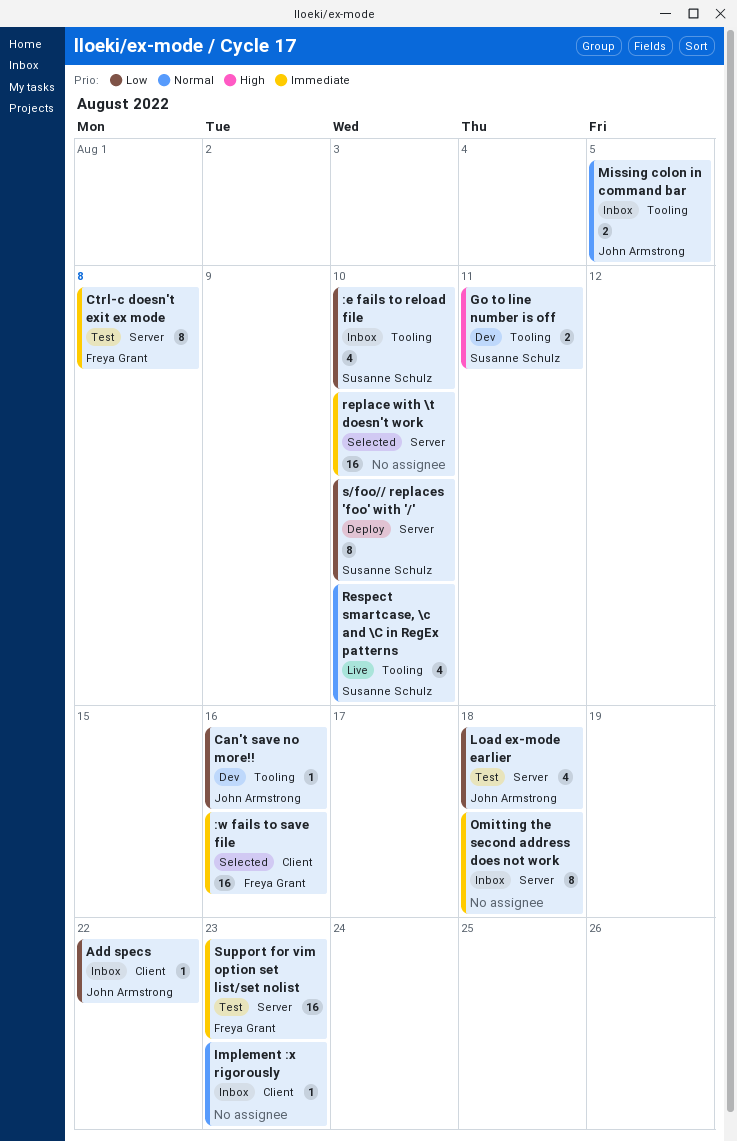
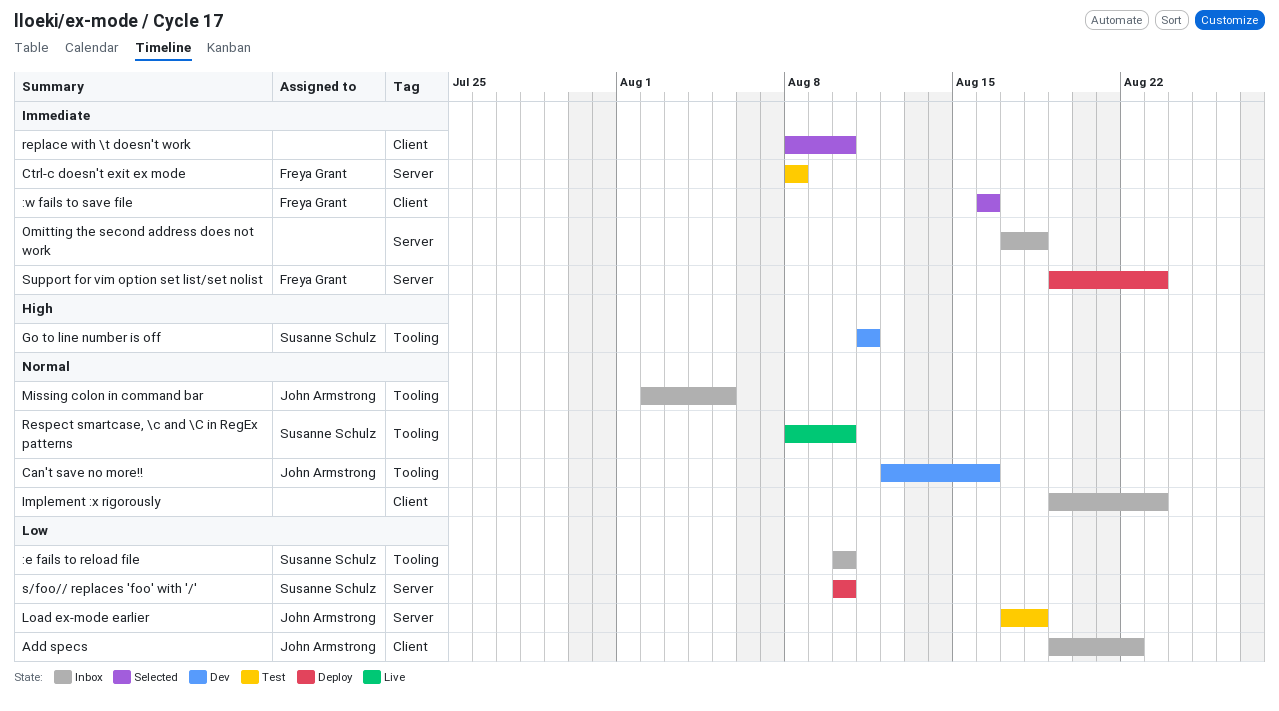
Can't save no more!!, priority: Low -> Normal
replace with \t doesn't work, label: Server -> Client
Support for vim option set list/set nolist, status: Test -> Deploy

